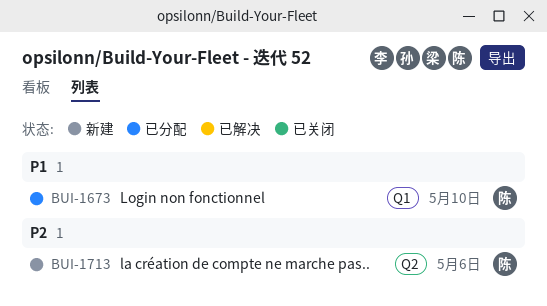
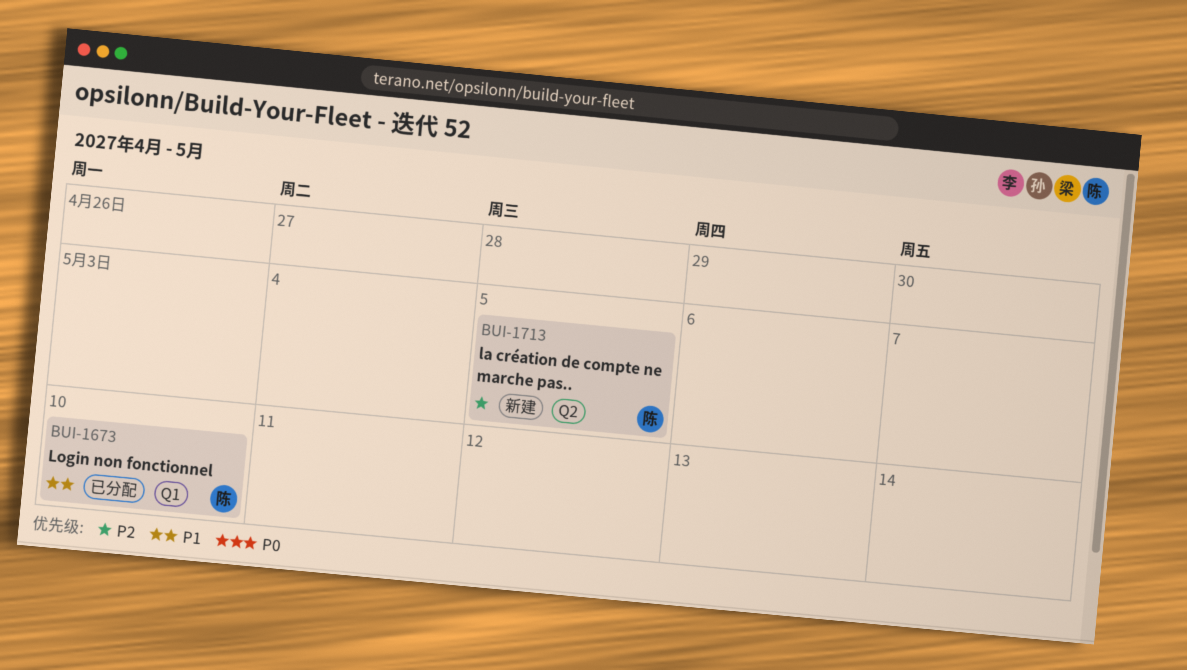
BUI-1713, due: May 6 -> May 5

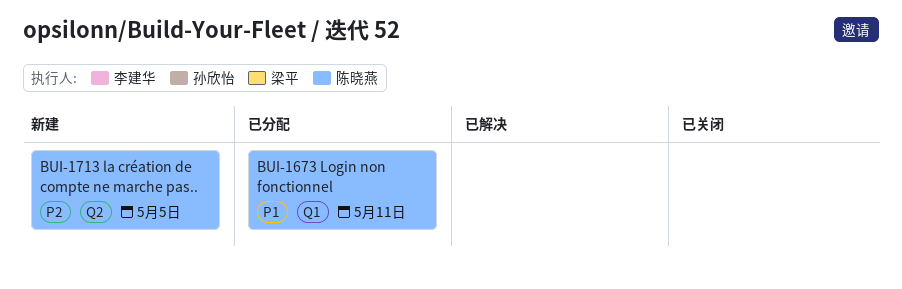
BUI-1673, due: May 10 -> May 11

